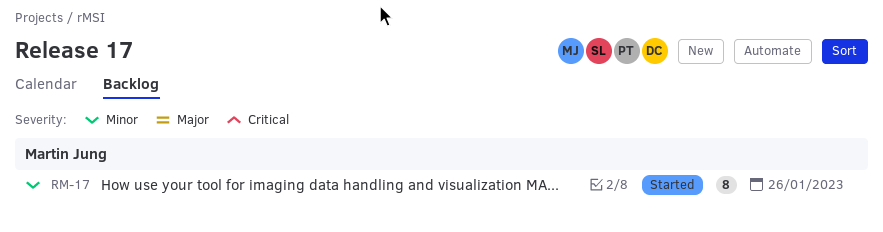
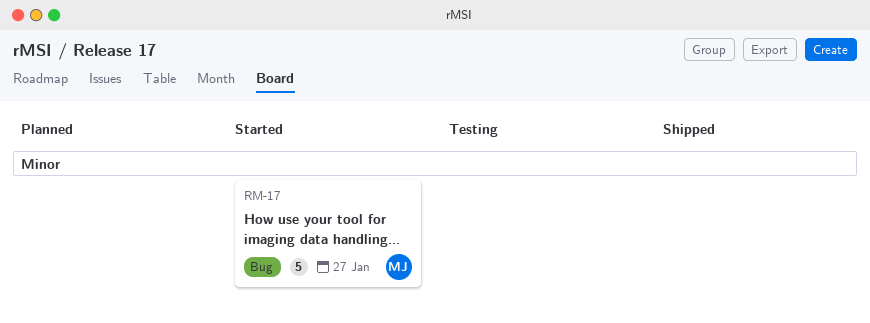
RM-17, estimate: 8 -> 5
RM-17, due: Jan 26 -> Jan 27

